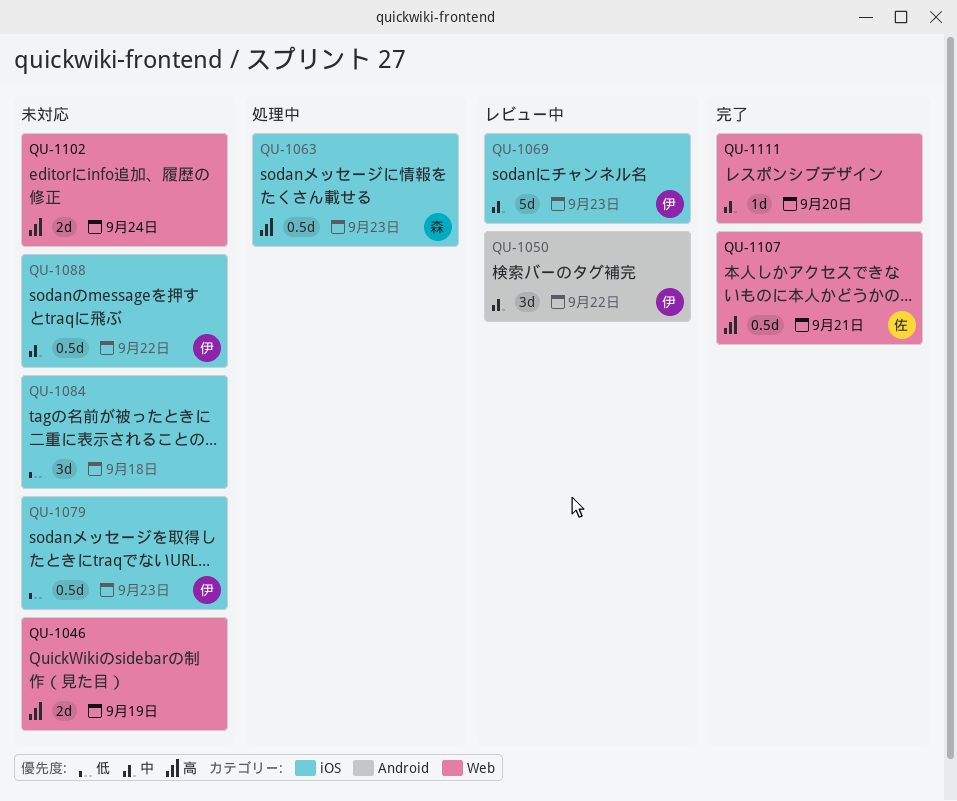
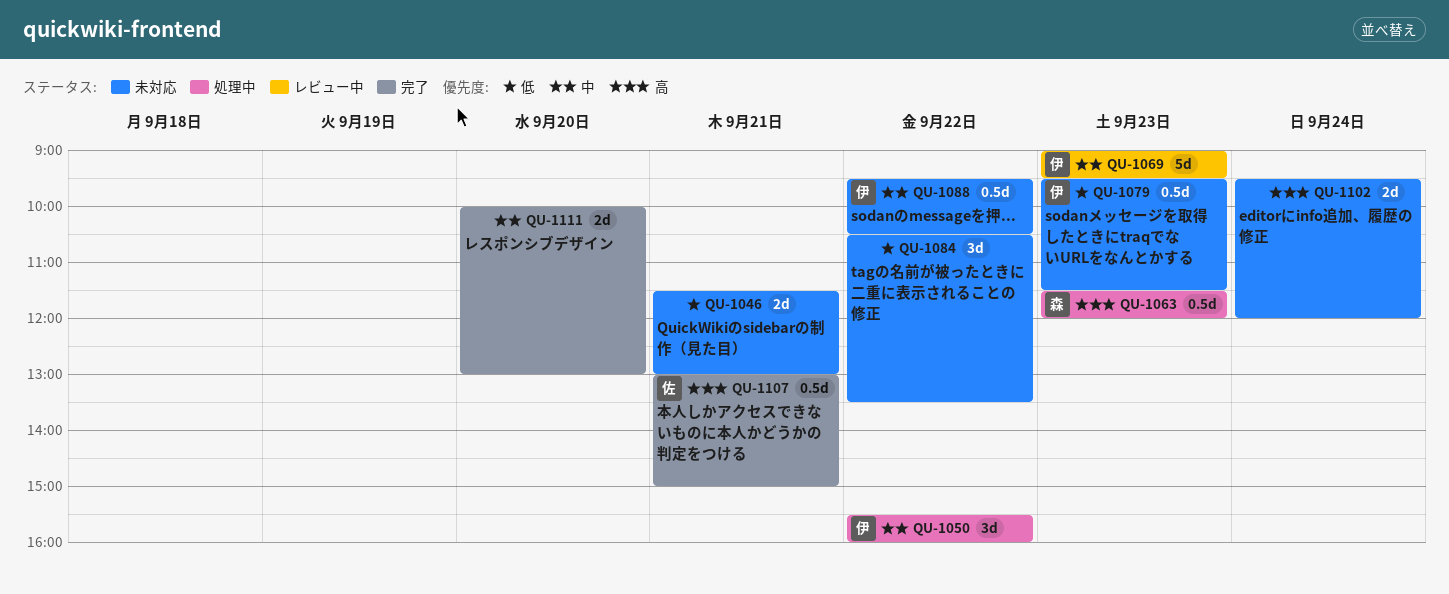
QU-1046, priority: 高 -> 低
QU-1046, day: Sep 19 -> Sep 21
QU-1050, status: レビュー中 -> 処理中
QU-1084, day: Sep 18 -> Sep 22
QU-1111, estimate: 1d -> 2d

